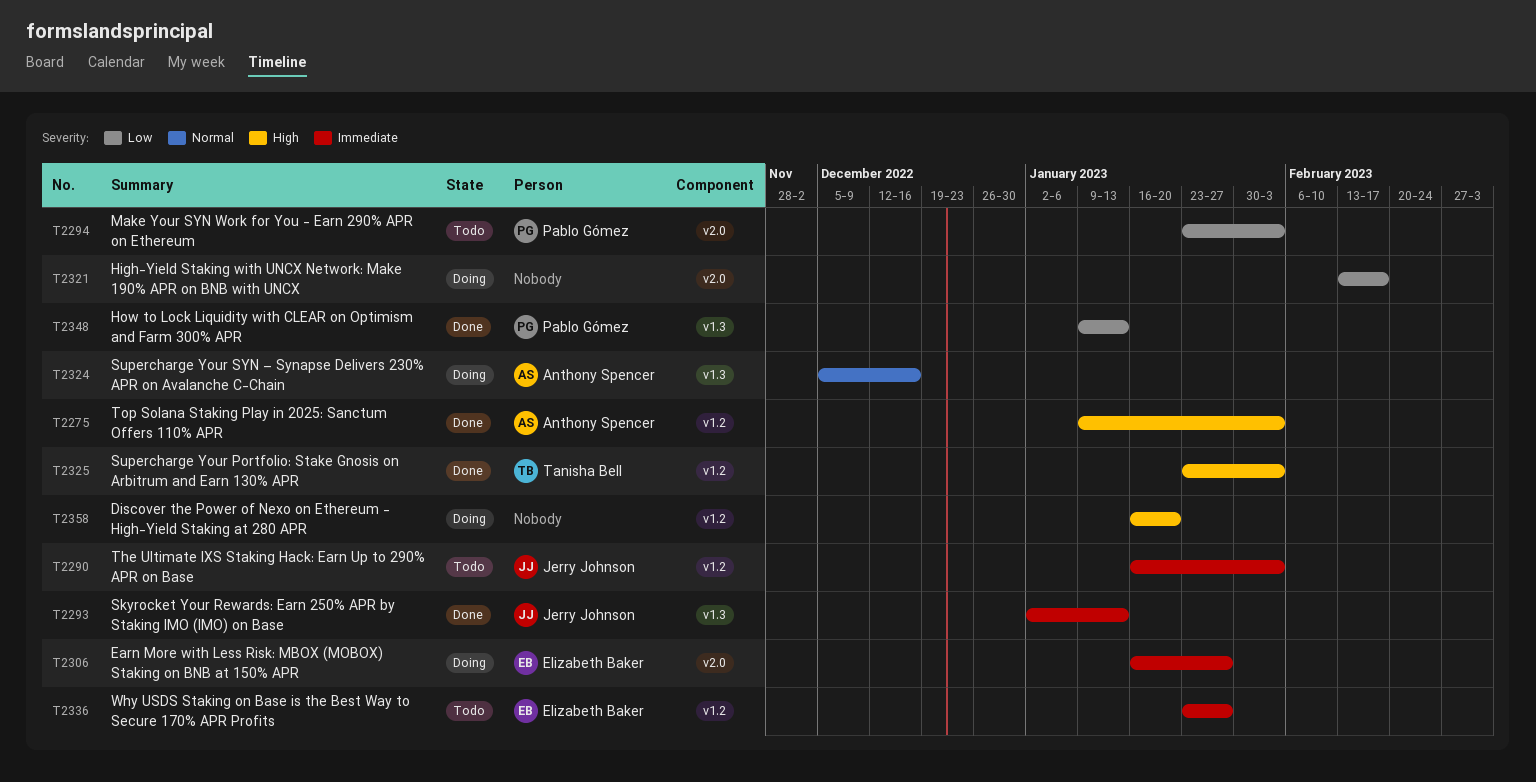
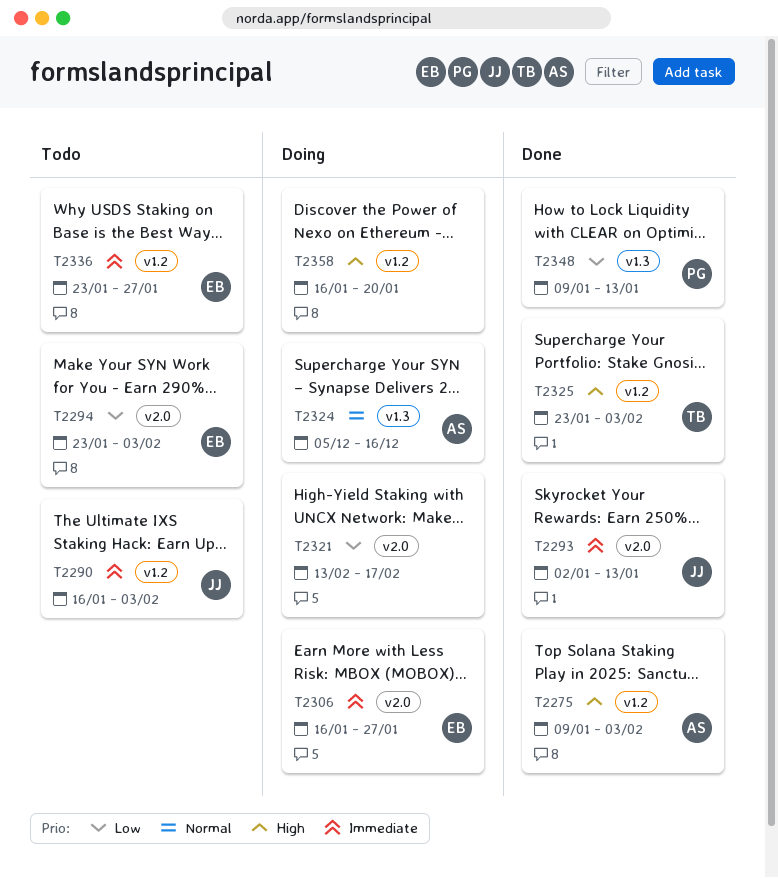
T2293, label: v1.3 -> v2.0
T2294, owner: Pablo Gómez -> Elizabeth Baker

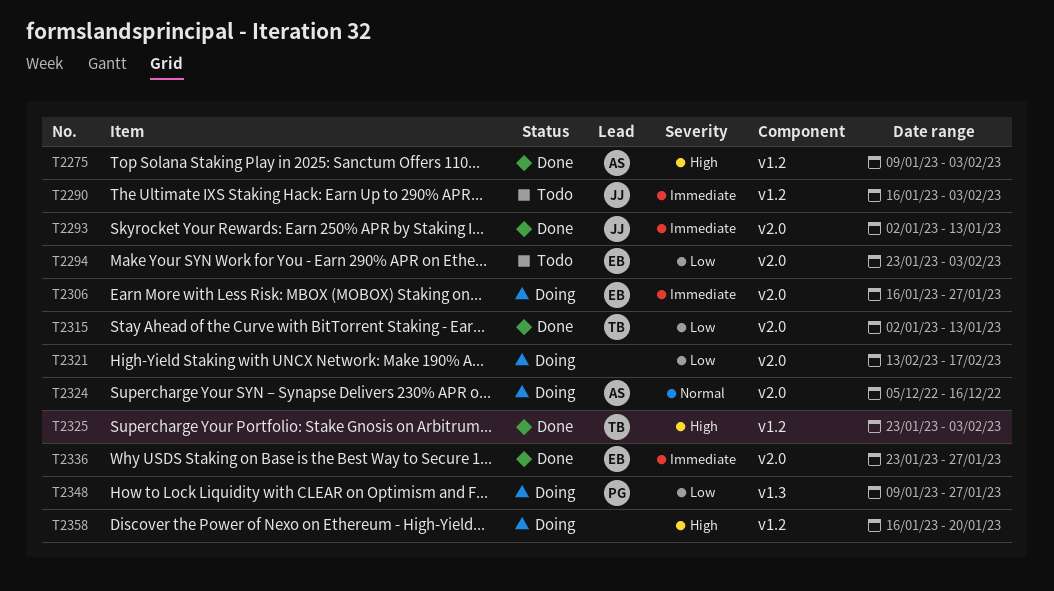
T2315: none -> present
T2324, label: v1.3 -> v2.0
T2336, status: Todo -> Done
T2336, label: v1.2 -> v2.0
T2348, status: Done -> Doing
T2348, due: Jan 13 -> Jan 27

